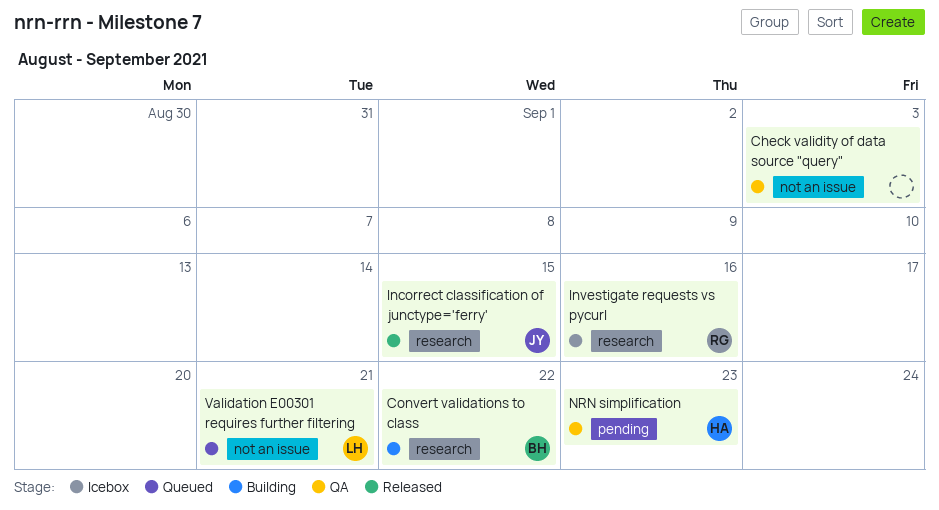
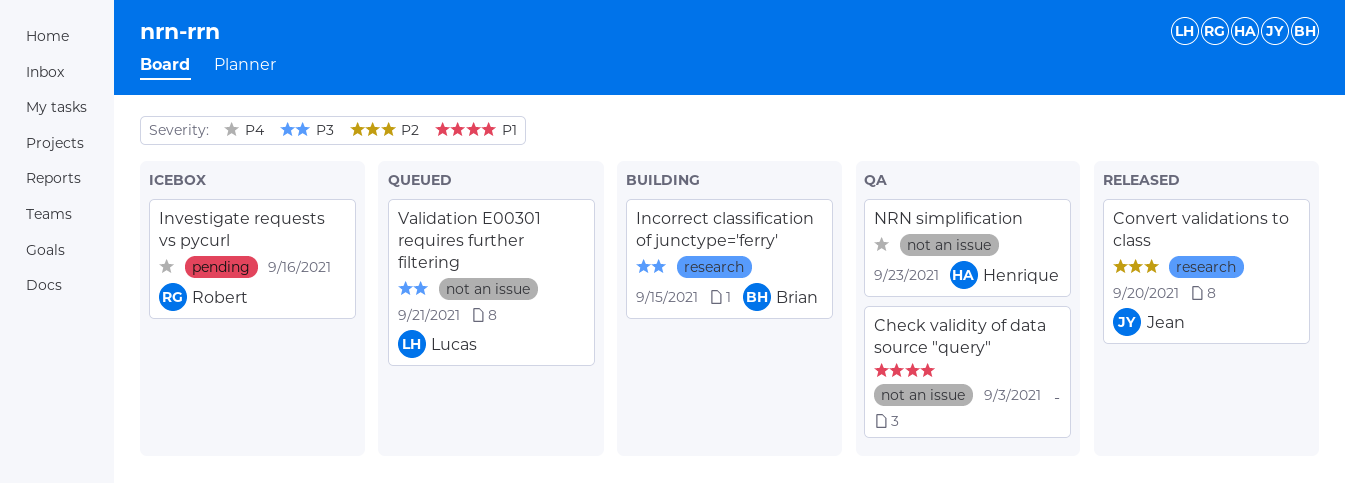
Convert validations to class, status: Building -> Released
Convert validations to class, owner: Brian -> Jean
Convert validations to class, due: Sep 22 -> Sep 20
Incorrect classification of junctype='ferry', status: Released -> Building
Incorrect classification of junctype='ferry', owner: Jean -> Brian
Investigate requests vs pycurl, label: research -> pending
NRN simplification, label: pending -> not an issue

